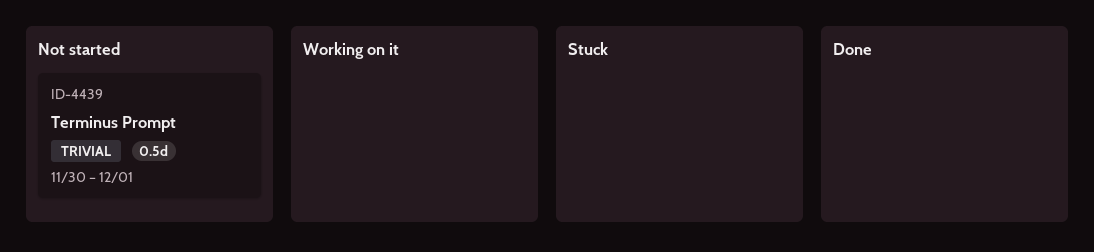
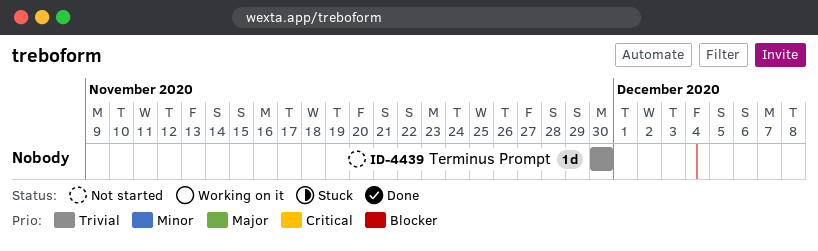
ID-4439, estimate: 0.5d -> 1d
ID-4439, due: Dec 1 -> Nov 30

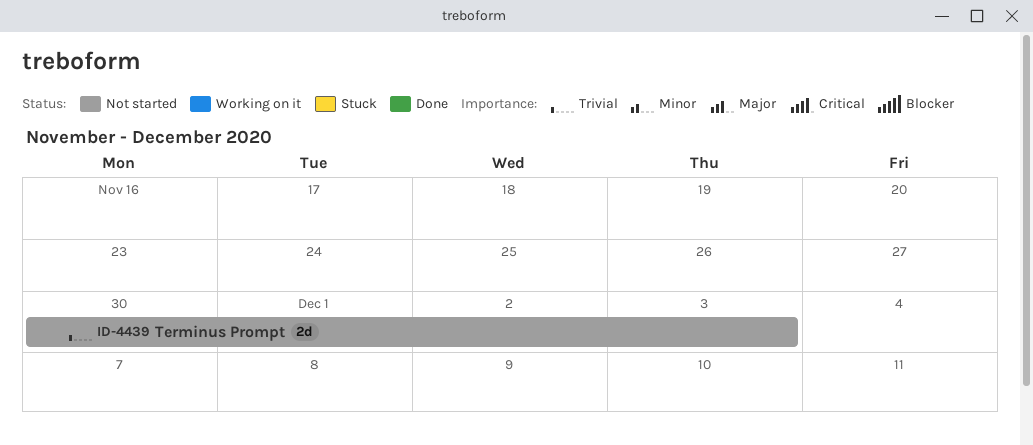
ID-4439, estimate: 1d -> 2d
ID-4439, due: Nov 30 -> Dec 3

